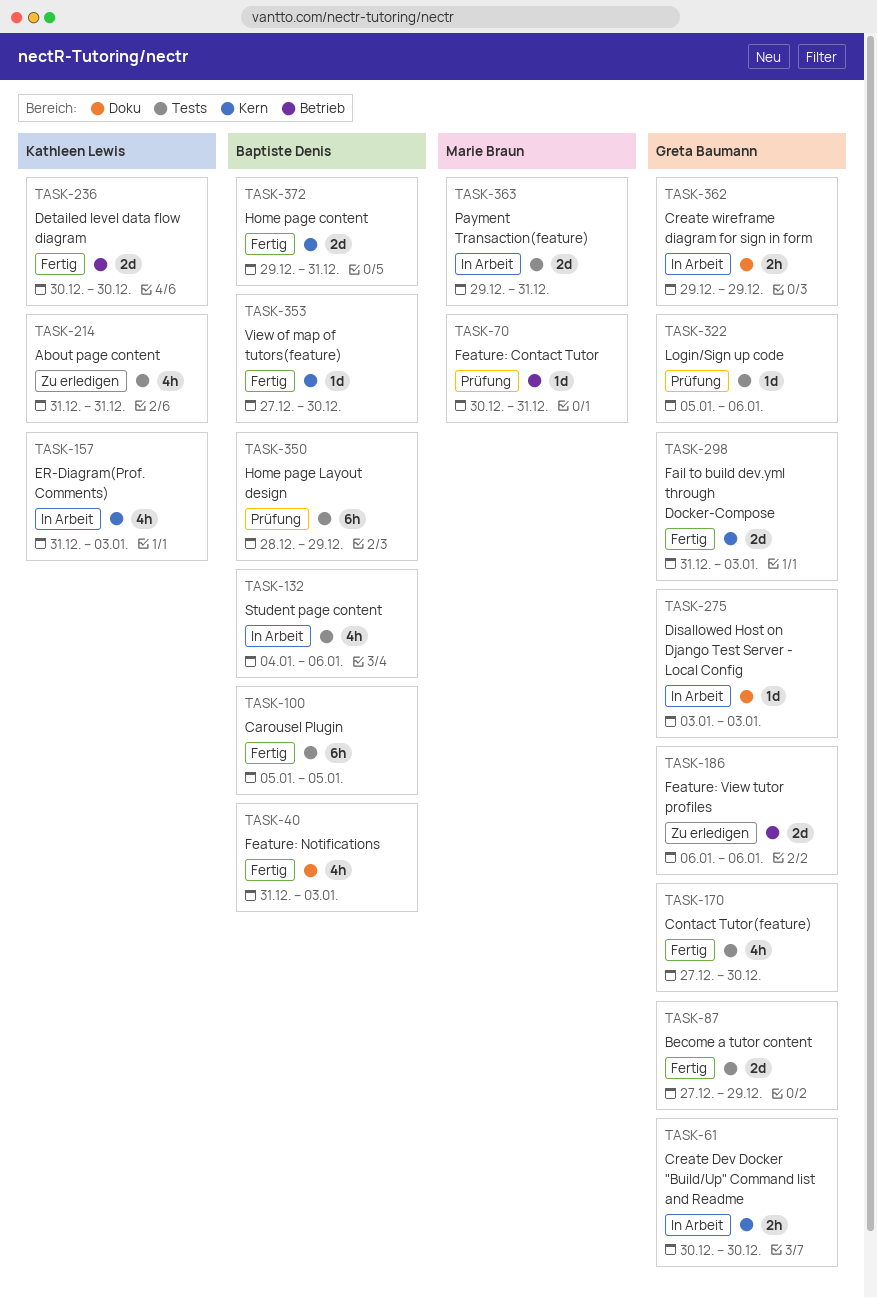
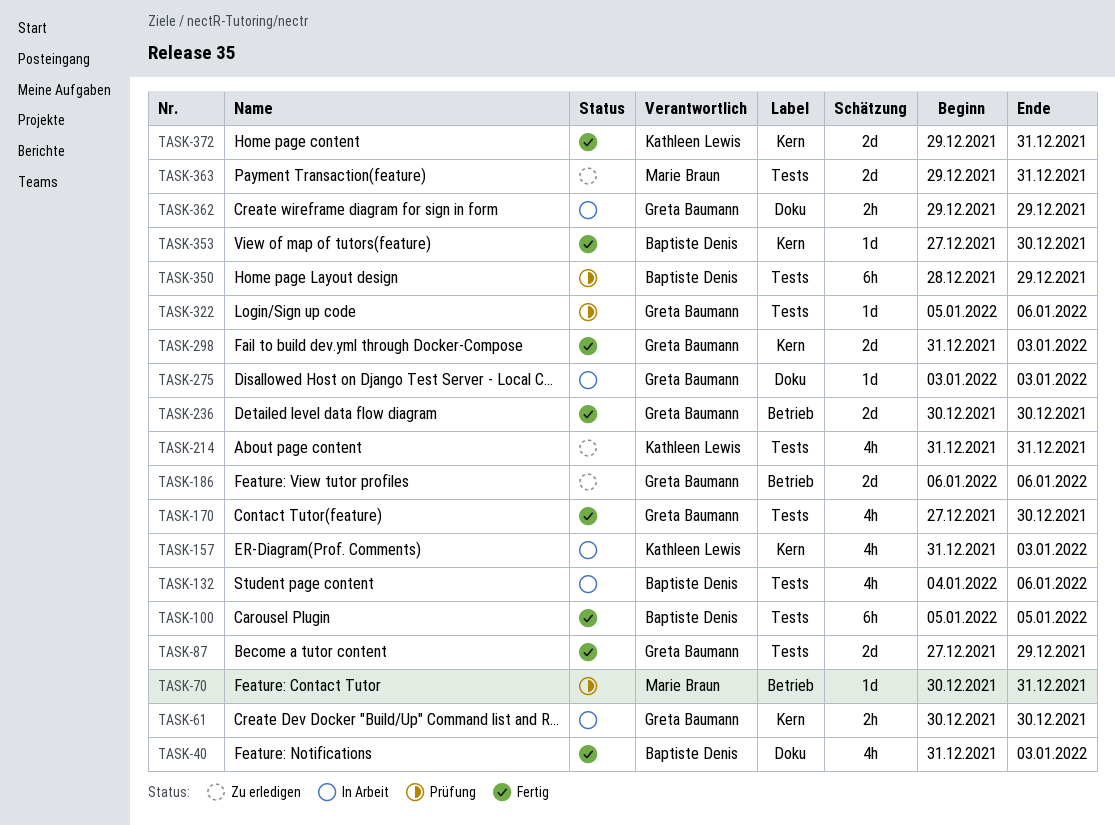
TASK-236, owner: Kathleen Lewis -> Greta Baumann
TASK-363, status: In Arbeit -> Zu erledigen
TASK-372, owner: Baptiste Denis -> Kathleen Lewis

